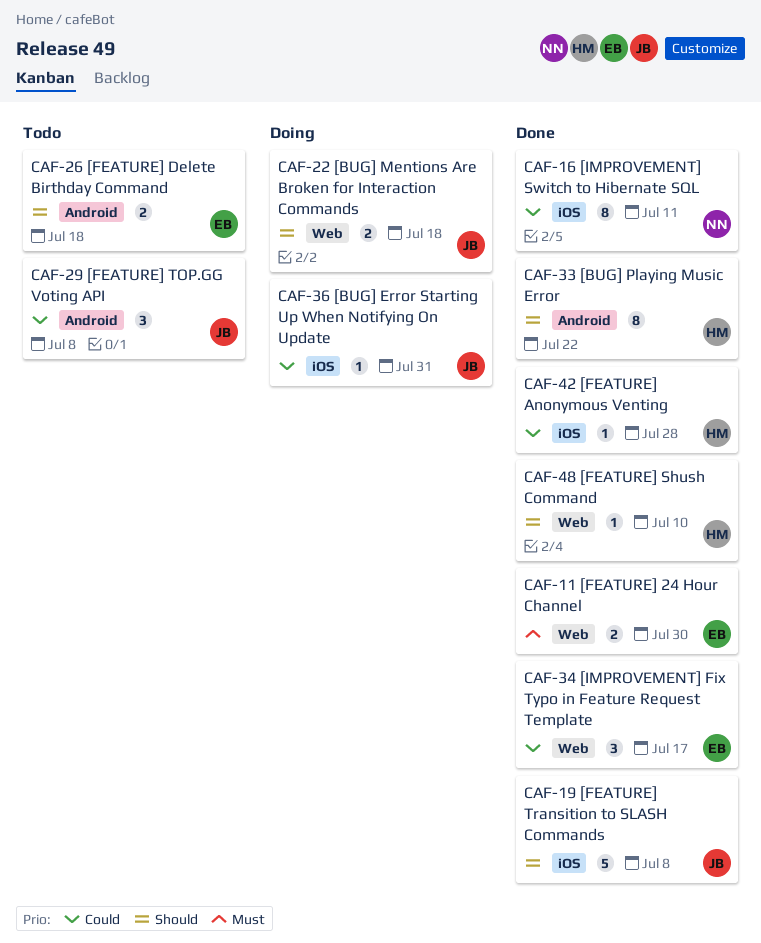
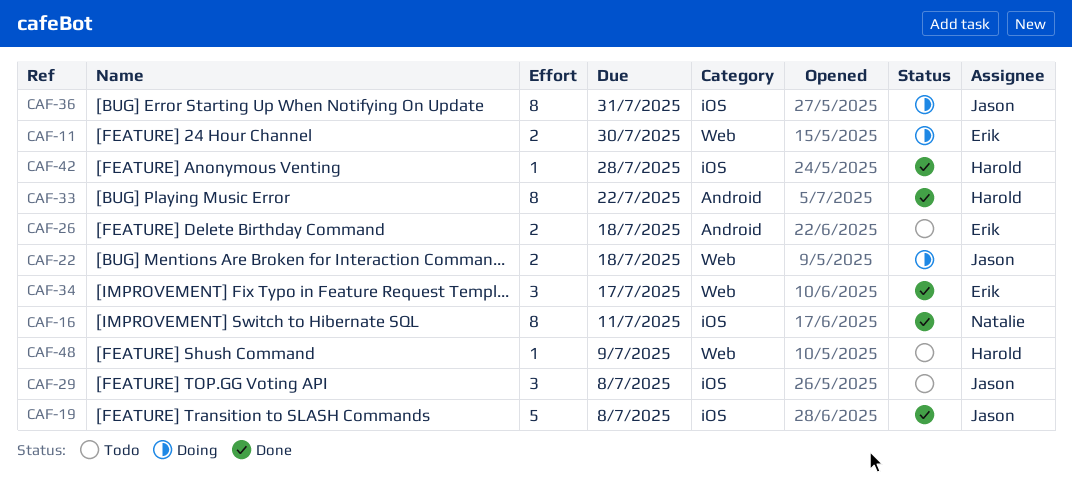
CAF-11, status: Done -> Doing
CAF-29, label: Android -> iOS
CAF-36, estimate: 1 -> 8
CAF-48, status: Done -> Todo
CAF-48, due: Jul 10 -> Jul 9

